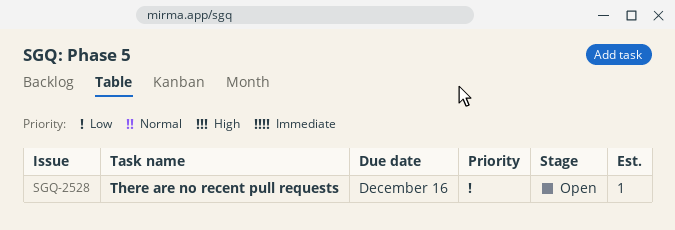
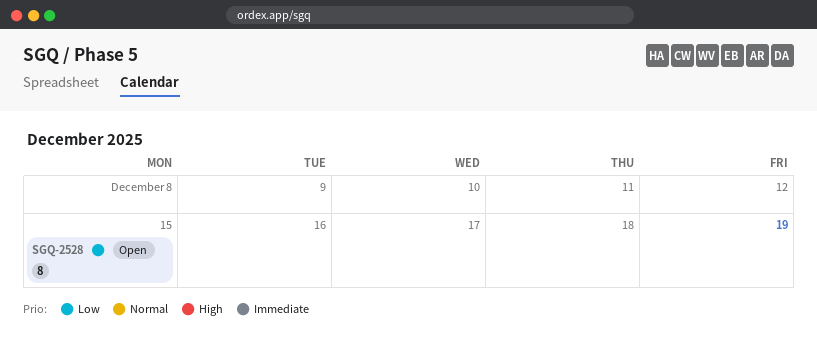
SGQ-2528, estimate: 1 -> 8
SGQ-2528, due: Dec 16 -> Dec 15

